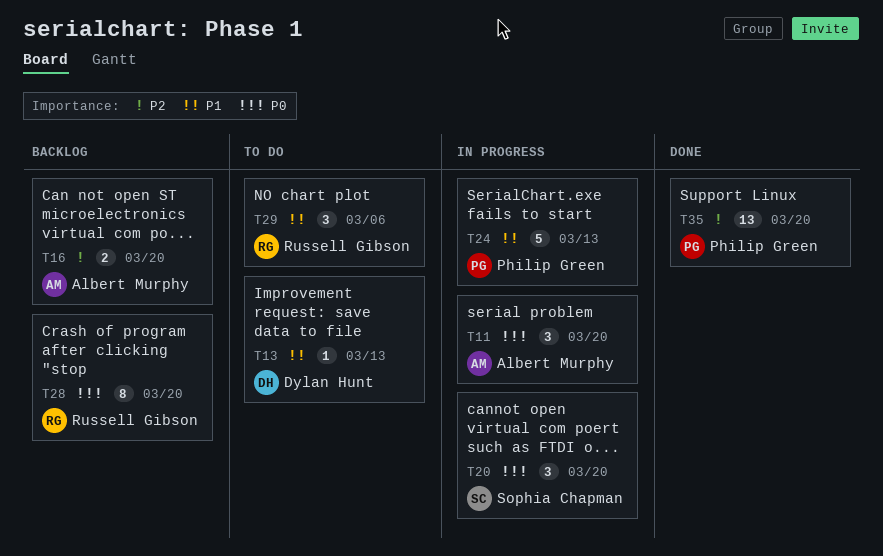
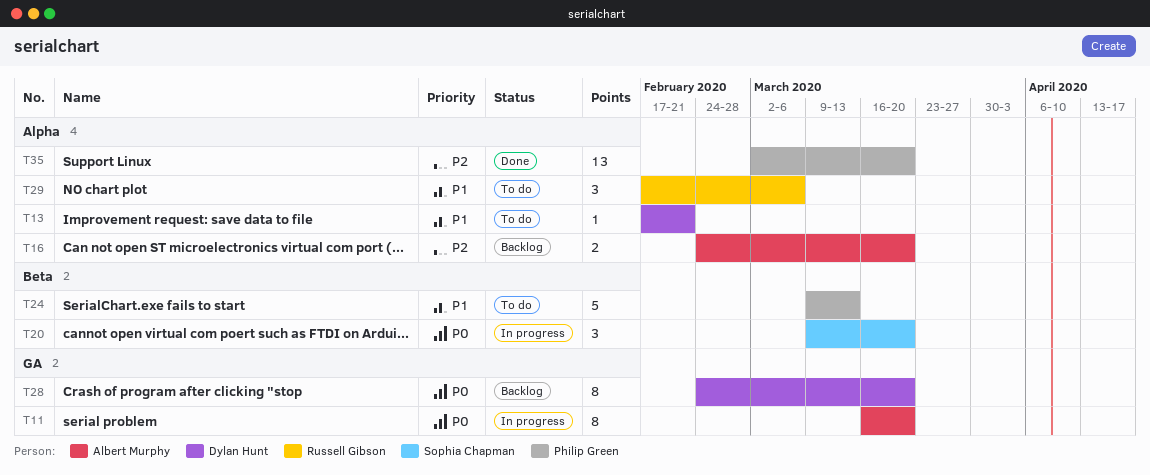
T11, estimate: 3 -> 8
T13, due: Mar 13 -> Feb 21
T24, status: In progress -> To do
T28, owner: Russell Gibson -> Dylan Hunt

